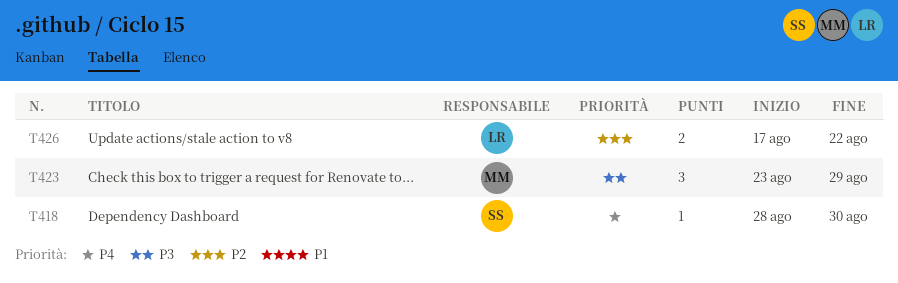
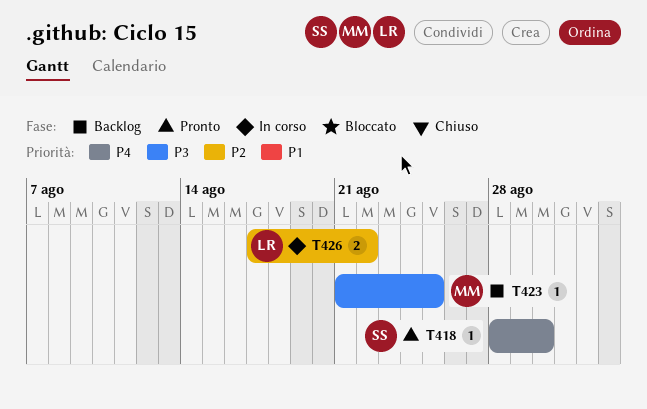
T423, estimate: 3 -> 1
T423, start: Aug 23 -> Aug 21
T423, due: Aug 29 -> Aug 25

